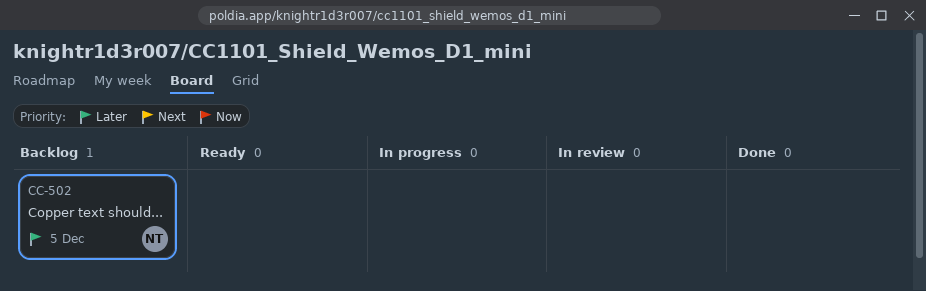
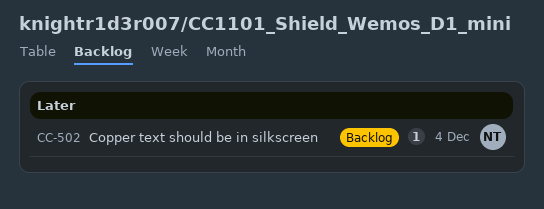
CC-502, due: Dec 5 -> Dec 4

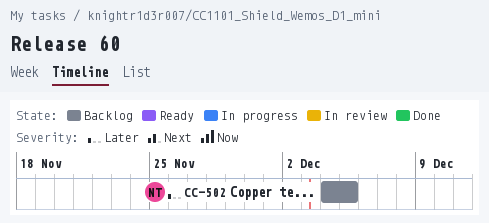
CC-502, due: Dec 4 -> Dec 5

